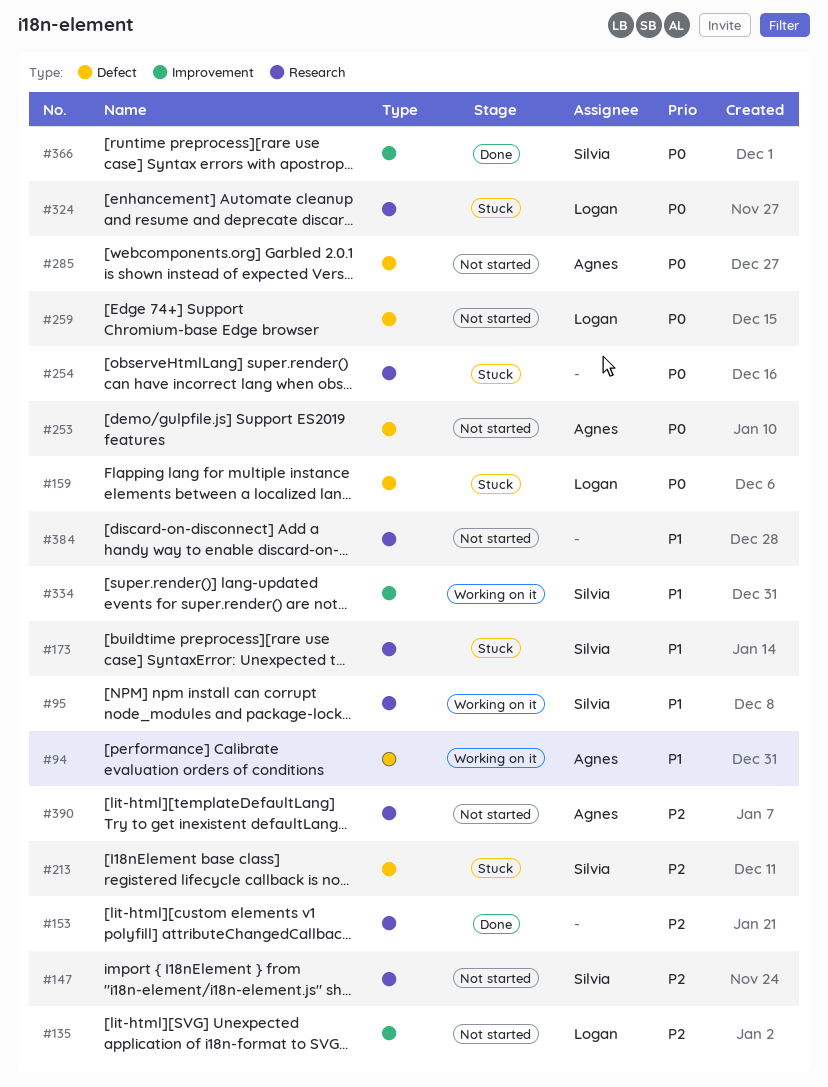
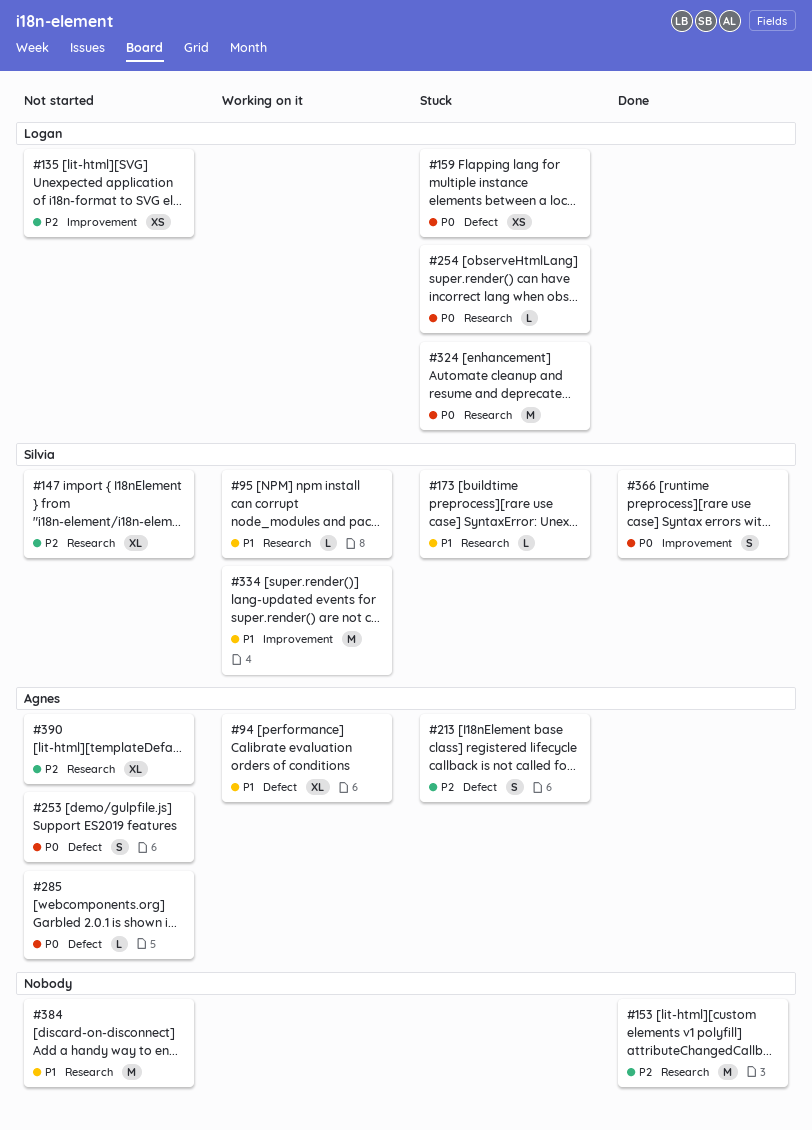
#213, owner: Silvia -> Agnes
#254, owner: none -> Logan
#259: present -> none

